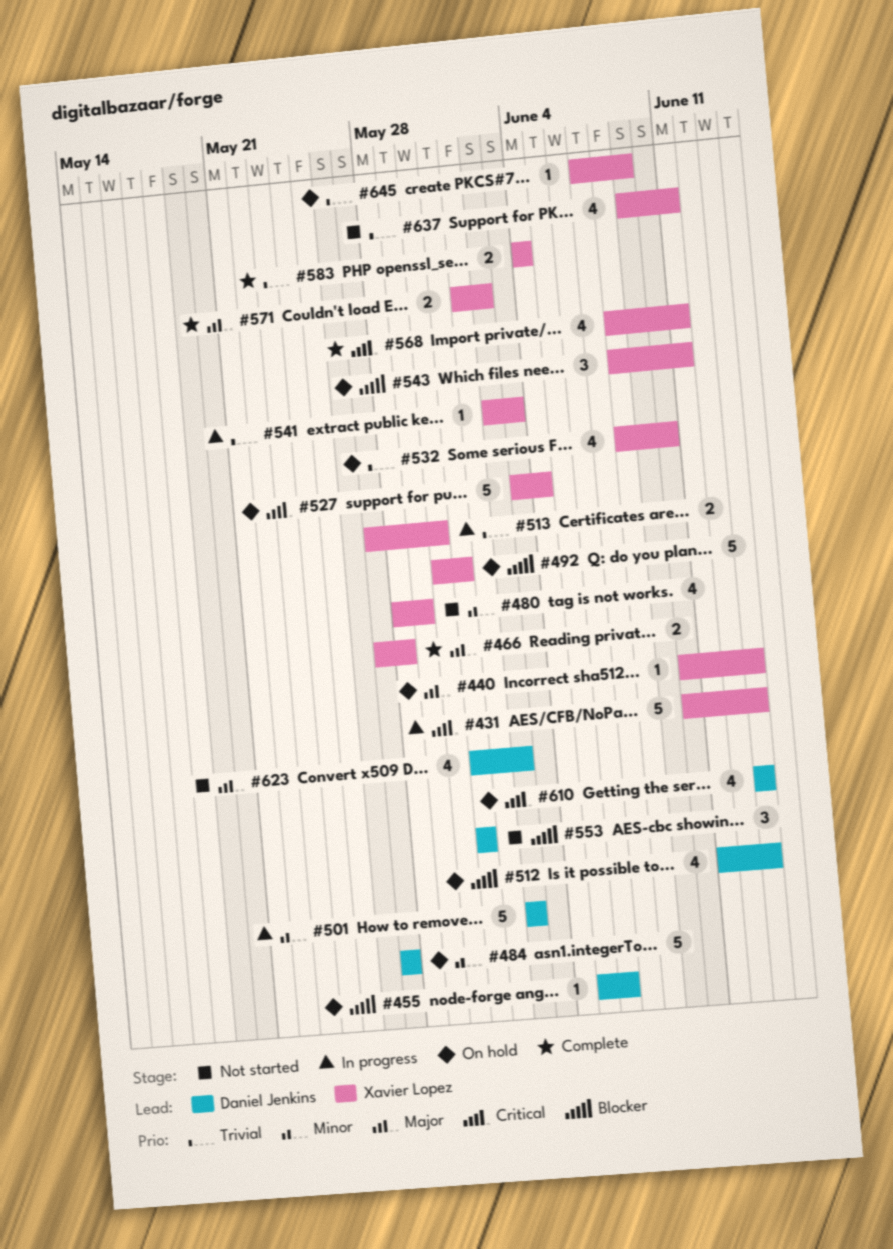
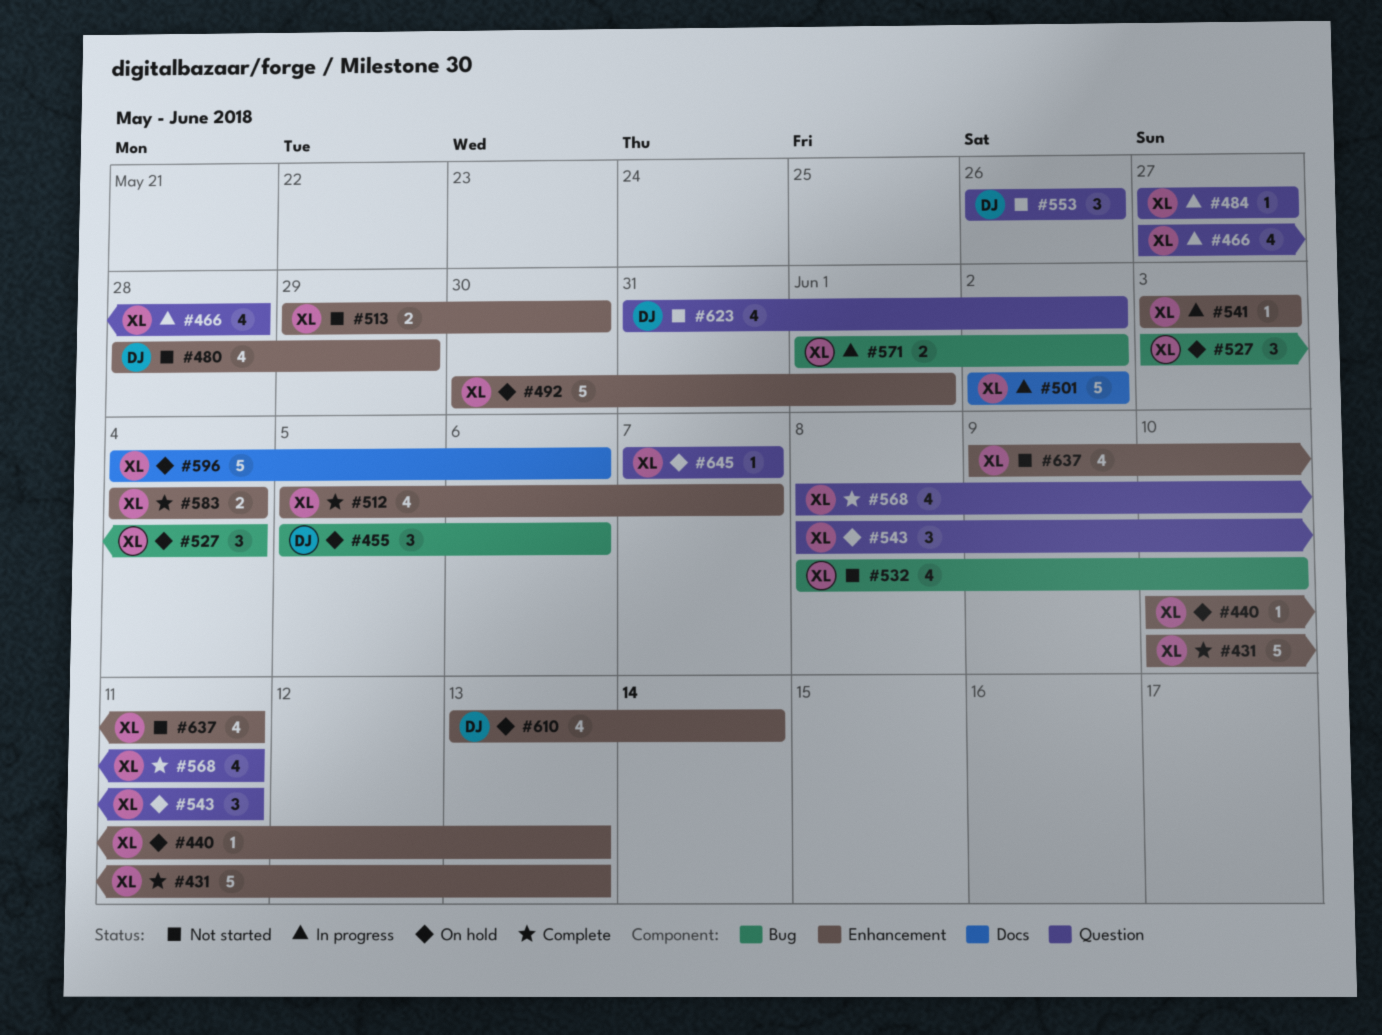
#431, status: In progress -> Complete
#455, estimate: 1 -> 3
#466, status: Complete -> In progress
#466, estimate: 2 -> 4
#480, owner: Xavier Lopez -> Daniel Jenkins
#484, status: On hold -> In progress
#484, owner: Daniel Jenkins -> Xavier Lopez
#484, estimate: 5 -> 1
#492, due: May 31 -> Jun 1
#501, owner: Daniel Jenkins -> Xavier Lopez
#512, status: On hold -> Complete
#512, owner: Daniel Jenkins -> Xavier Lopez
#512, start: Jun 11 -> Jun 5
#512, due: Jun 13 -> Jun 7
#513, status: In progress -> Not started
#513, start: May 27 -> May 29
#527, estimate: 5 -> 3
#532, status: On hold -> Not started
#541, start: Jun 2 -> Jun 3
#553, start: May 31 -> May 26
#553, due: May 31 -> May 26
#571, status: Complete -> In progress
#596: none -> present
#610, due: Jun 13 -> Jun 14
#645, due: Jun 9 -> Jun 7

